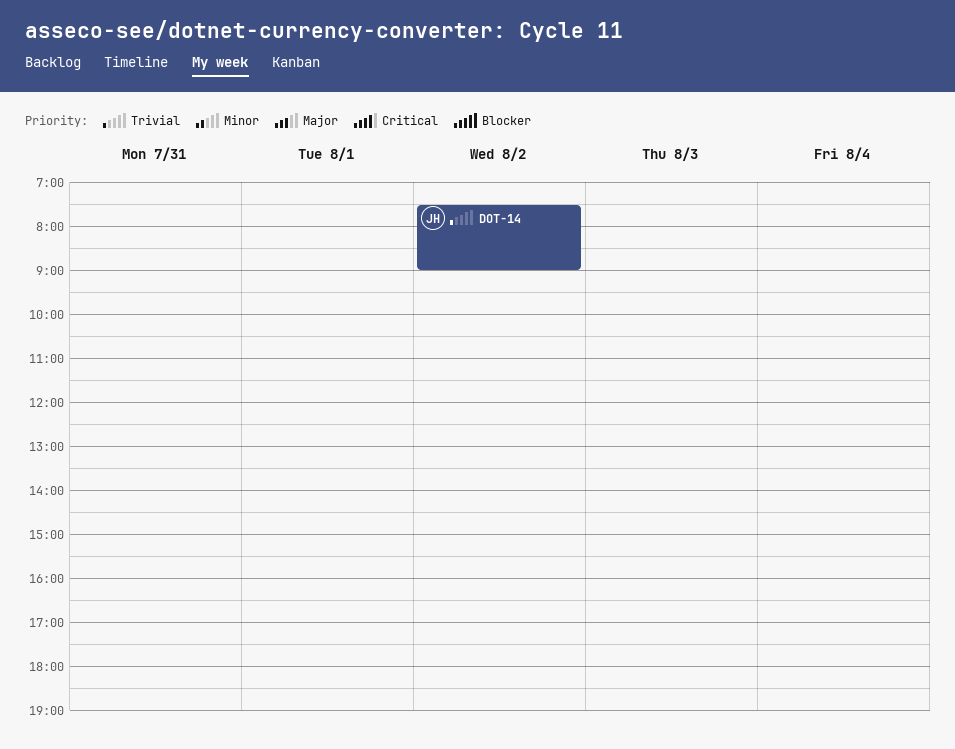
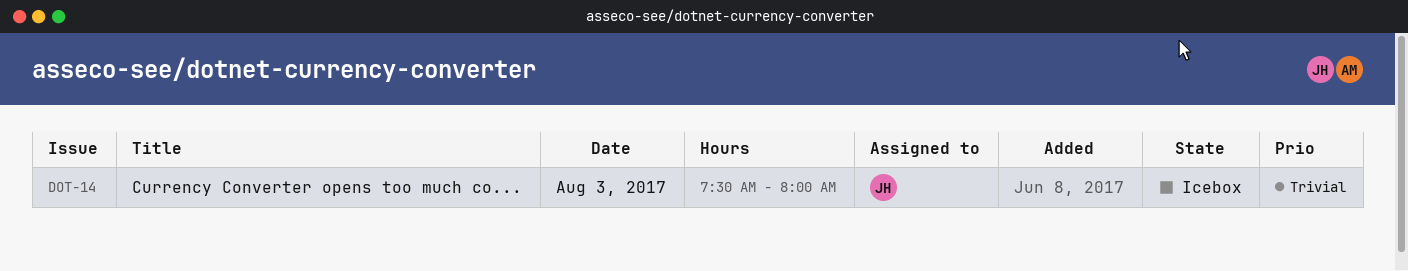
DOT-14, day: Aug 2 -> Aug 3
DOT-14, ends: 09:00 -> 08:00

